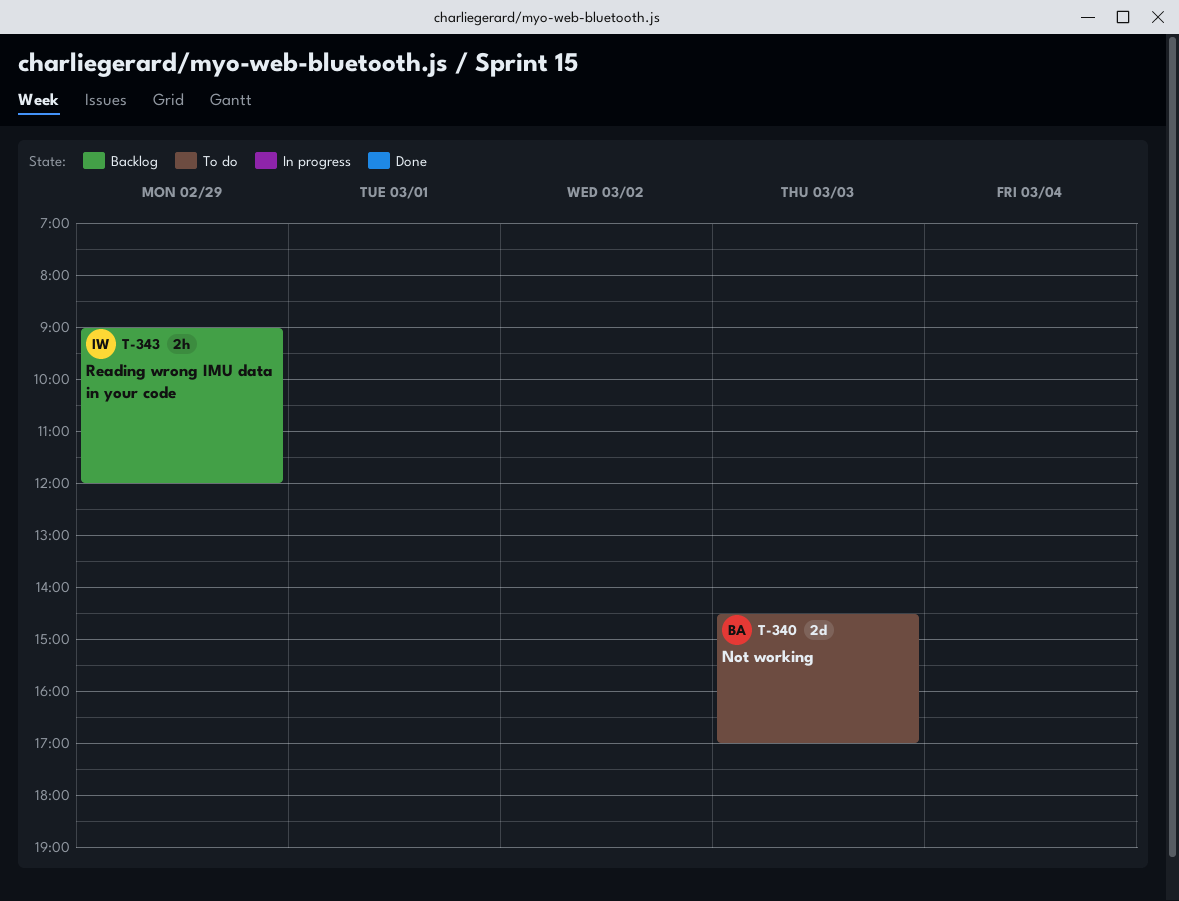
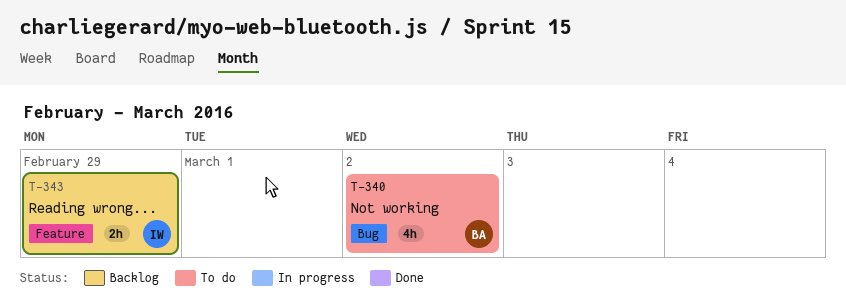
T-340, estimate: 2d -> 4h
T-340, day: Mar 3 -> Mar 2

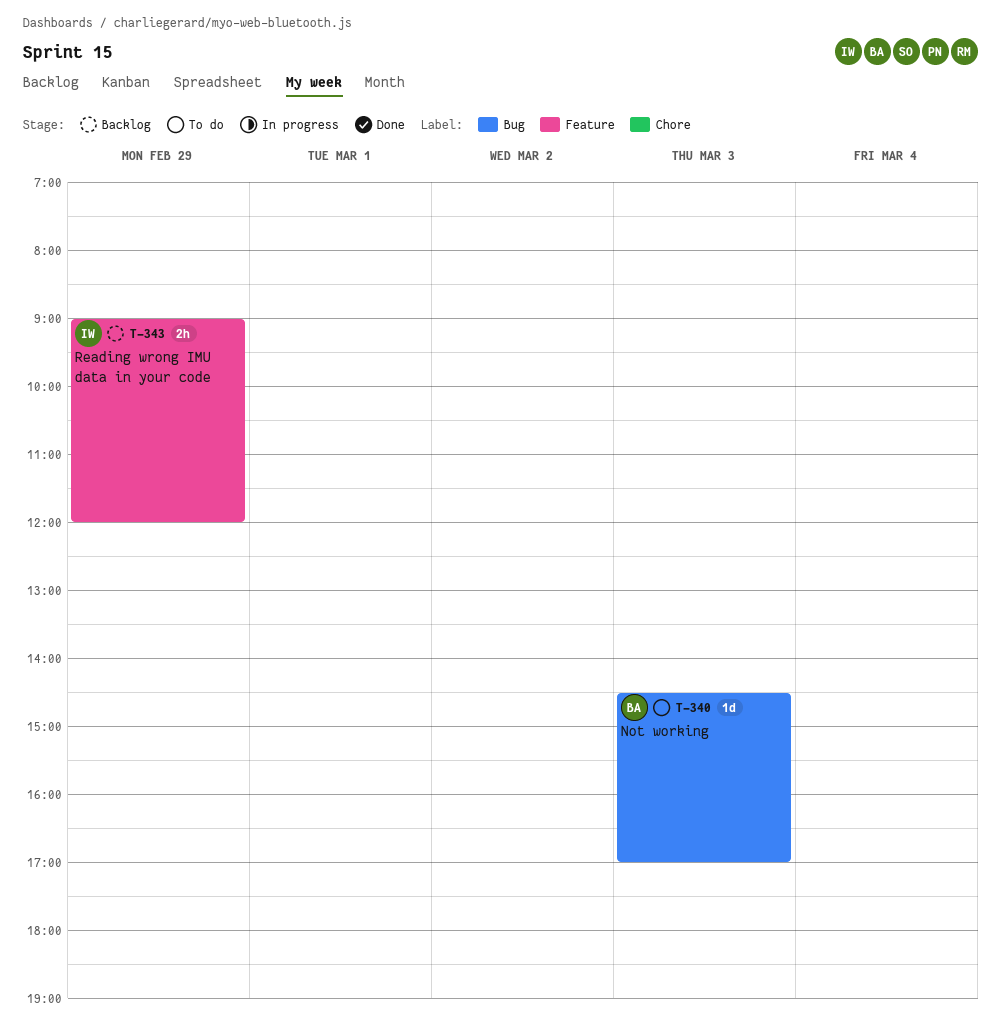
T-340, estimate: 4h -> 1d
T-340, day: Mar 2 -> Mar 3

